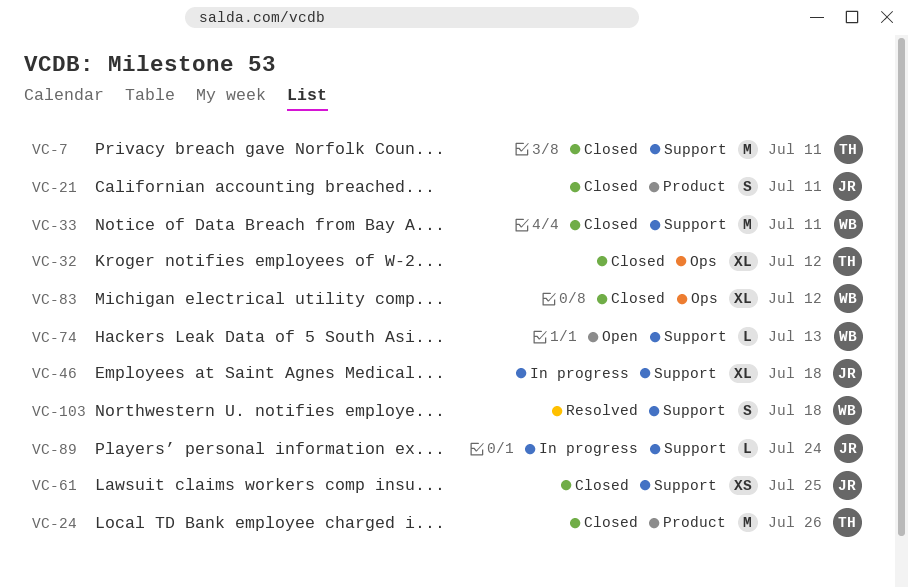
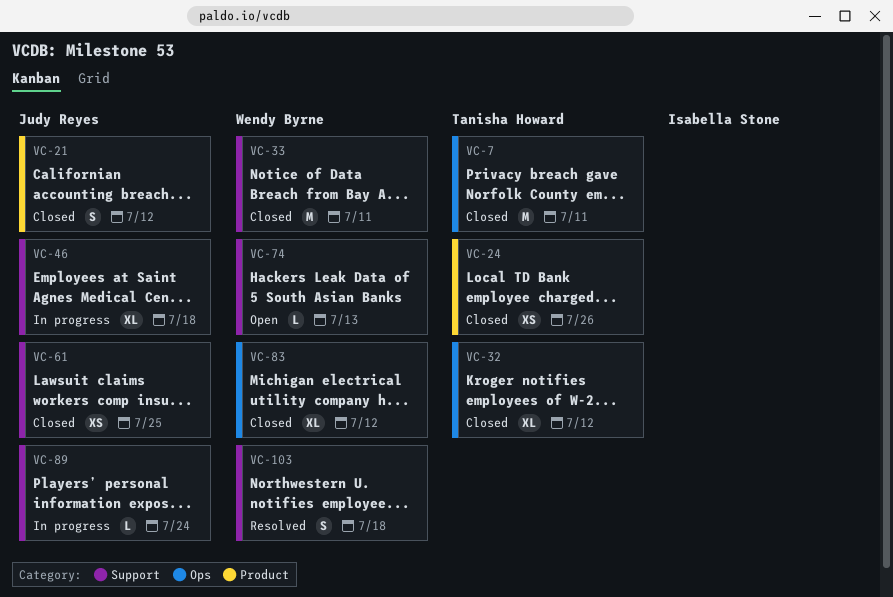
VC-7, label: Support -> Ops
VC-21, due: Jul 11 -> Jul 12
VC-24, estimate: M -> XS

